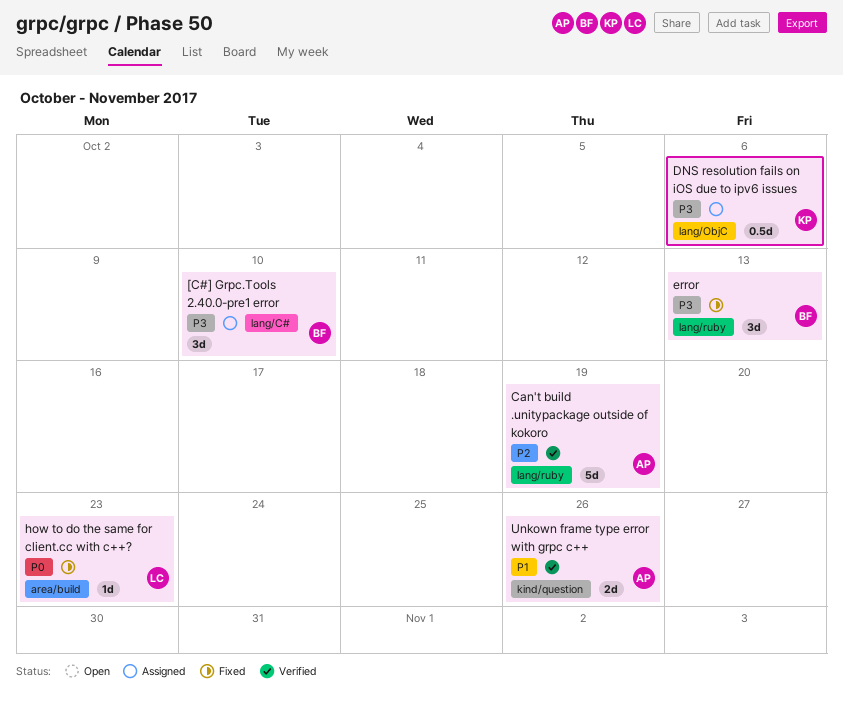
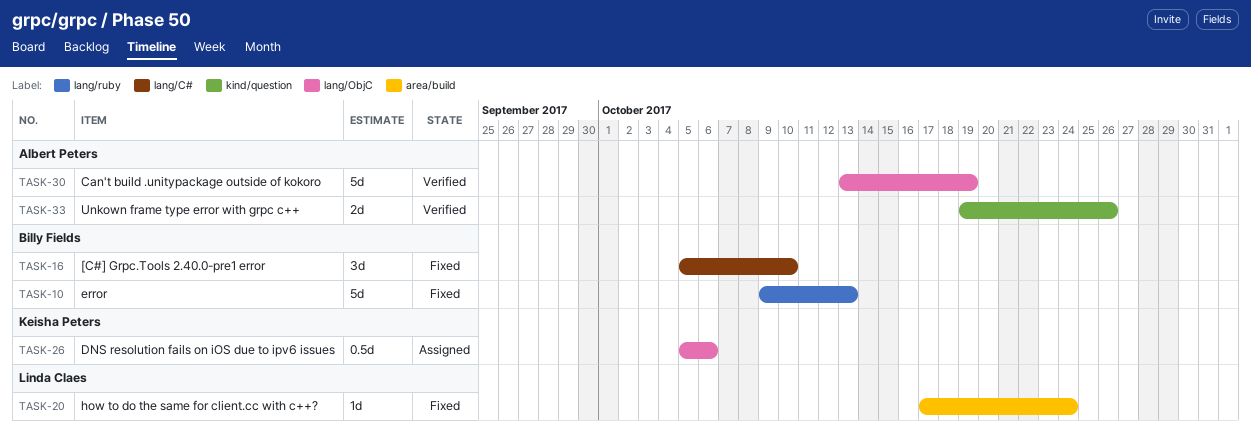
[C#] Grpc.Tools 2.40.0-pre1 error, status: Assigned -> Fixed
Can't build .unitypackage outside of kokoro, label: lang/ruby -> lang/ObjC
error, estimate: 3d -> 5d
how to do the same for client.cc with c++?, due: Oct 23 -> Oct 24

